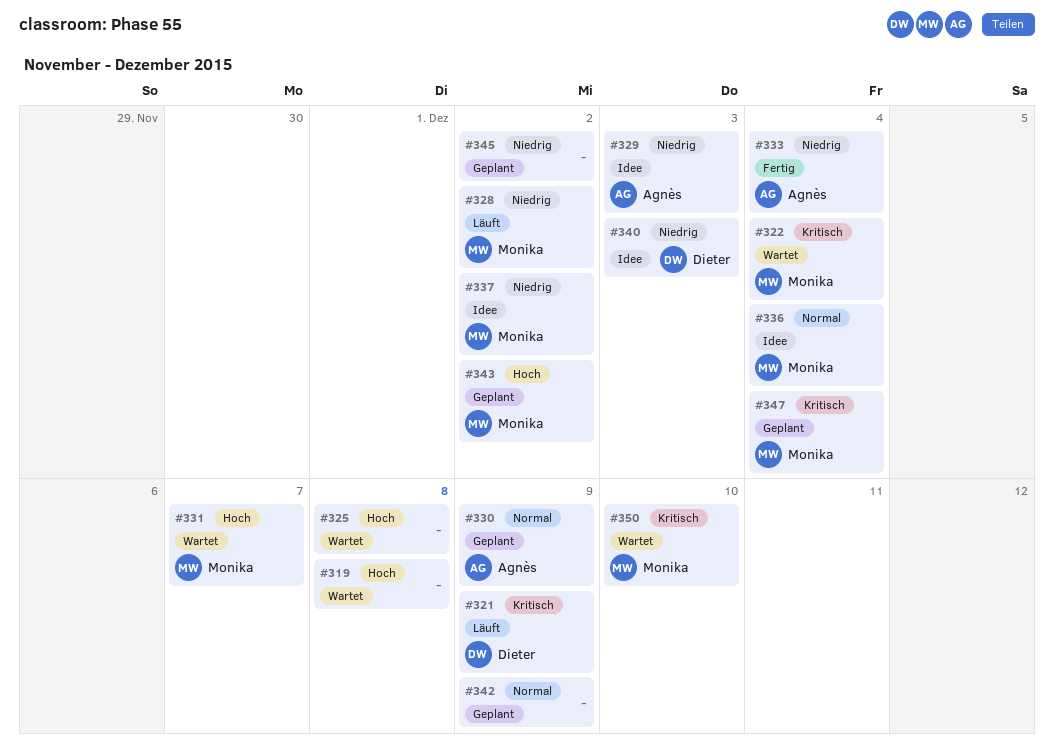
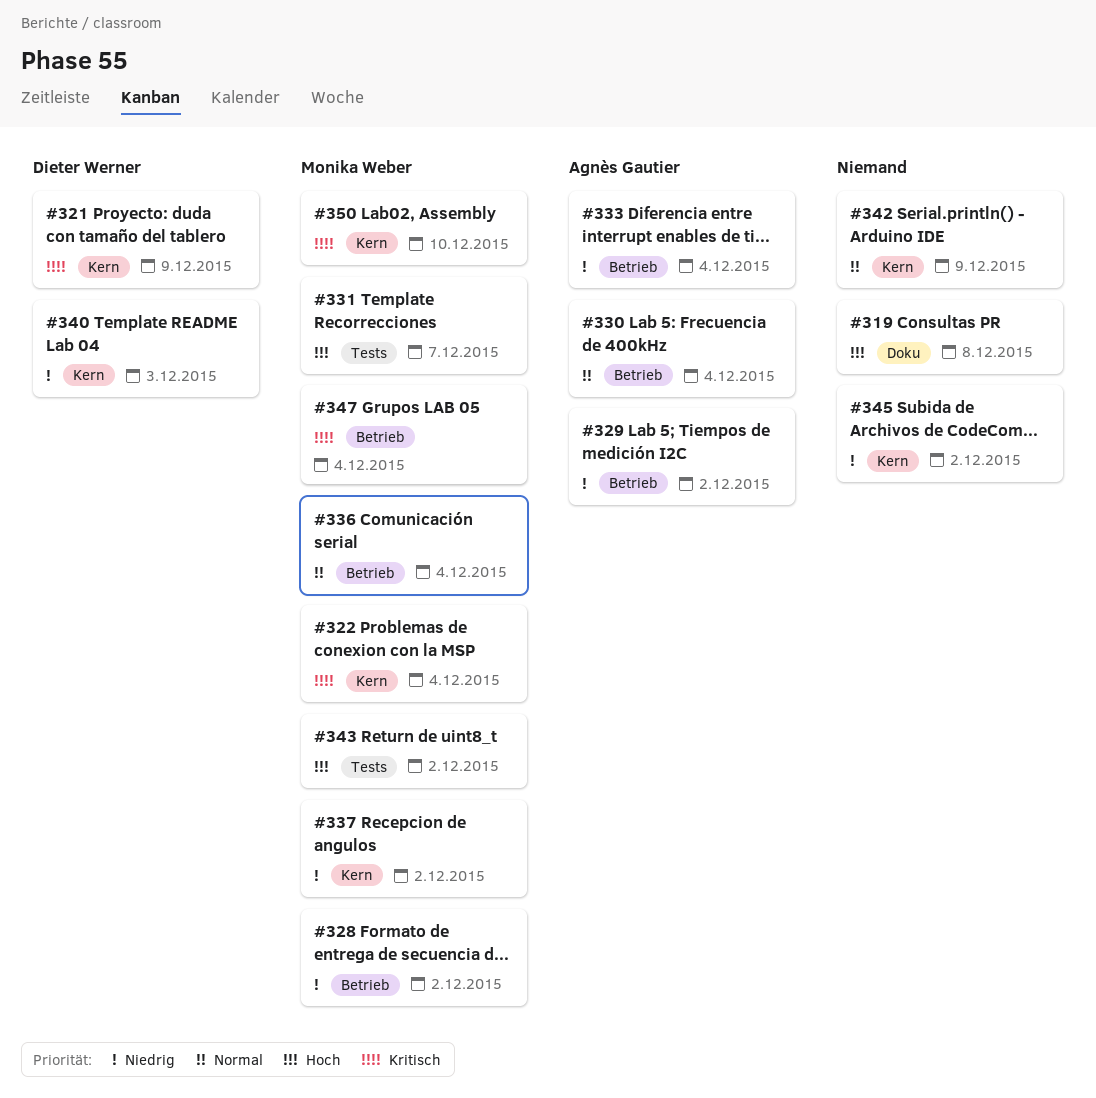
#325: present -> none
#329, due: Dec 3 -> Dec 2
#330, due: Dec 9 -> Dec 4

